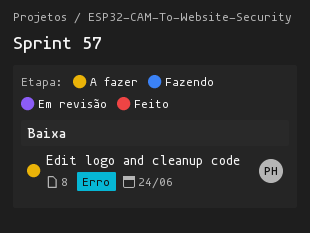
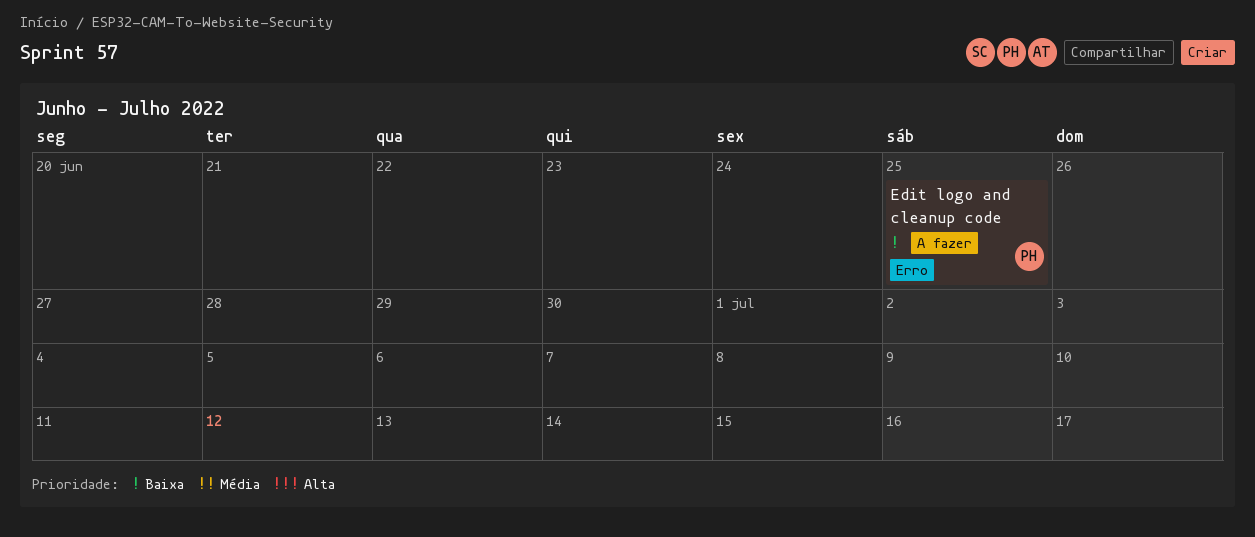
Edit logo and cleanup code, due: Jun 24 -> Jun 25

